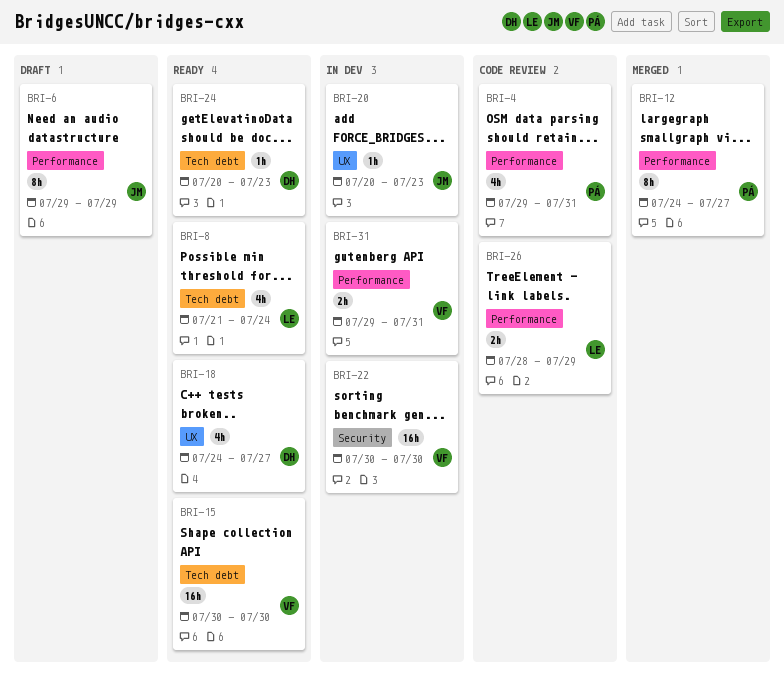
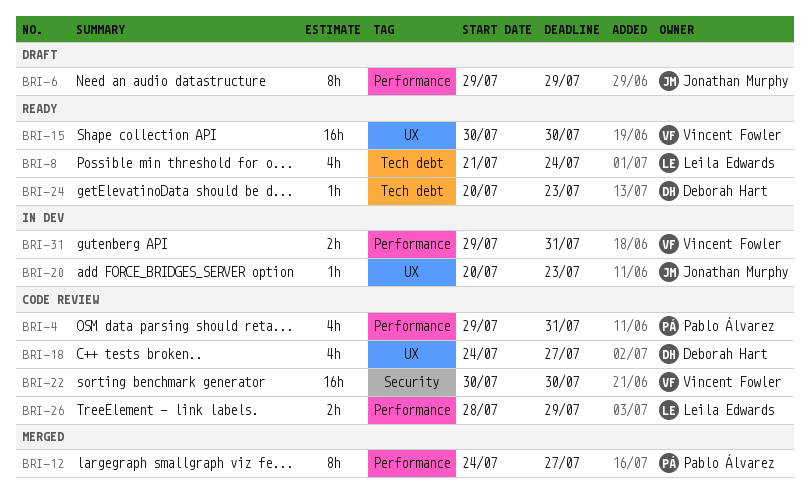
BRI-15, label: Tech debt -> UX
BRI-18, status: Ready -> Code review
BRI-22, status: In dev -> Code review

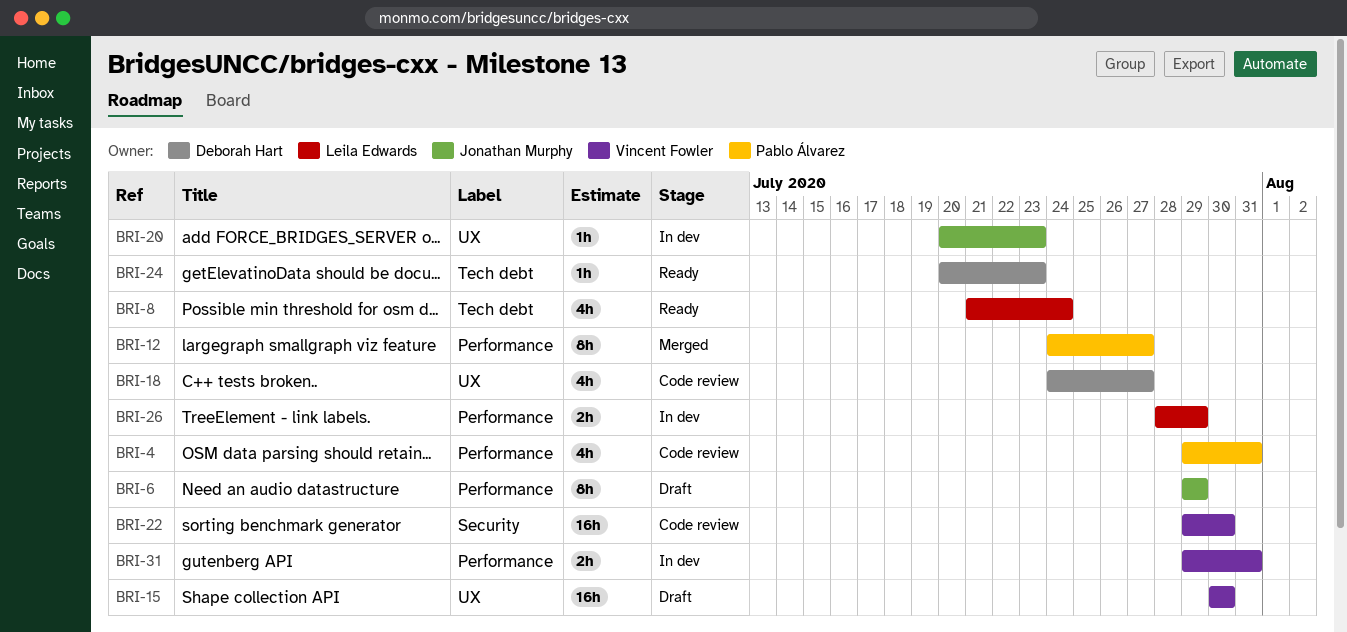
BRI-15, status: Ready -> Draft
BRI-22, start: Jul 30 -> Jul 29
BRI-26, status: Code review -> In dev

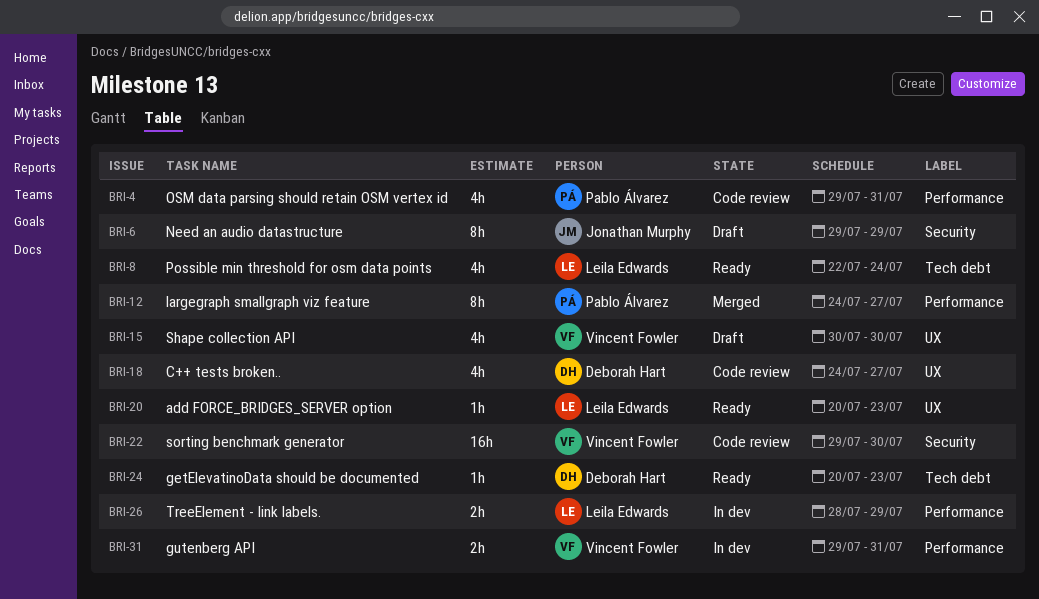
BRI-6, label: Performance -> Security
BRI-8, start: Jul 21 -> Jul 22
BRI-15, estimate: 16h -> 4h
BRI-20, status: In dev -> Ready
BRI-20, owner: Jonathan Murphy -> Leila Edwards

